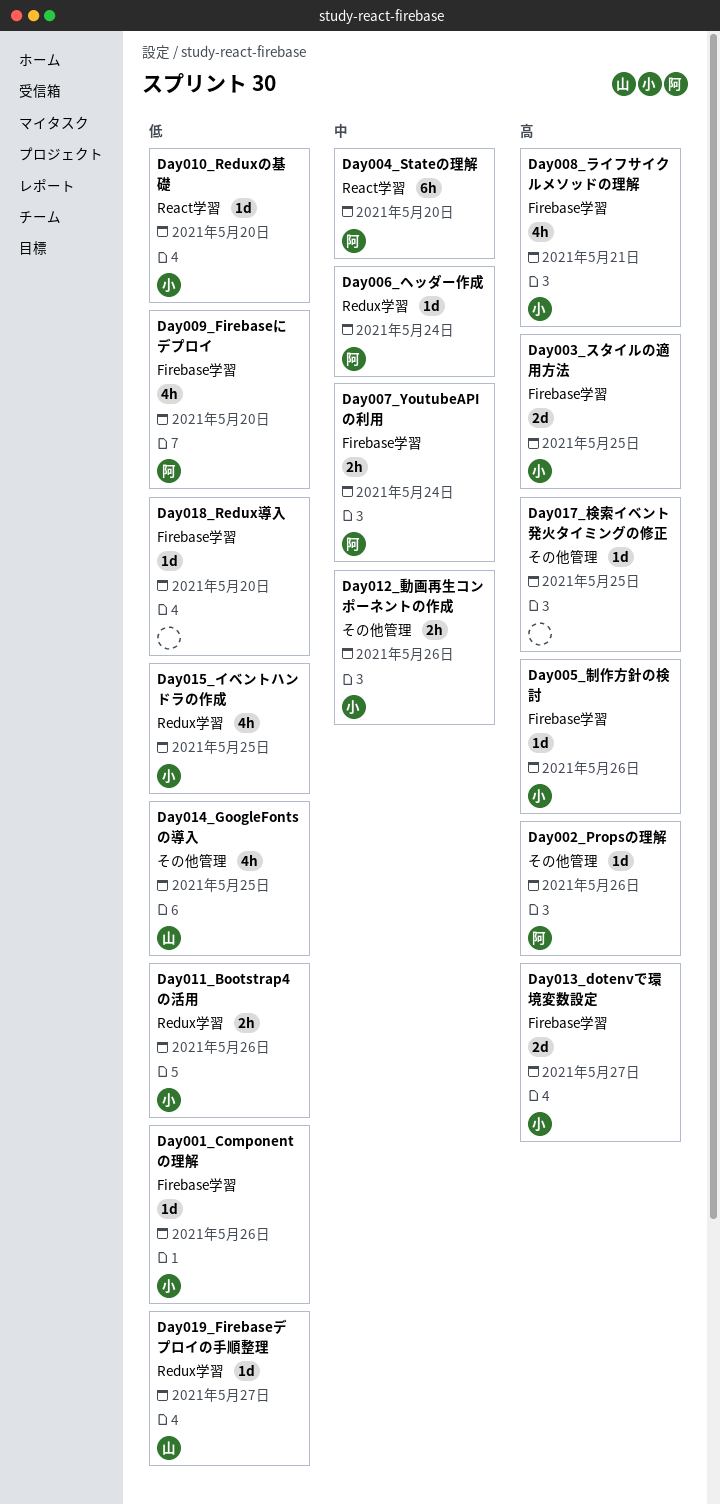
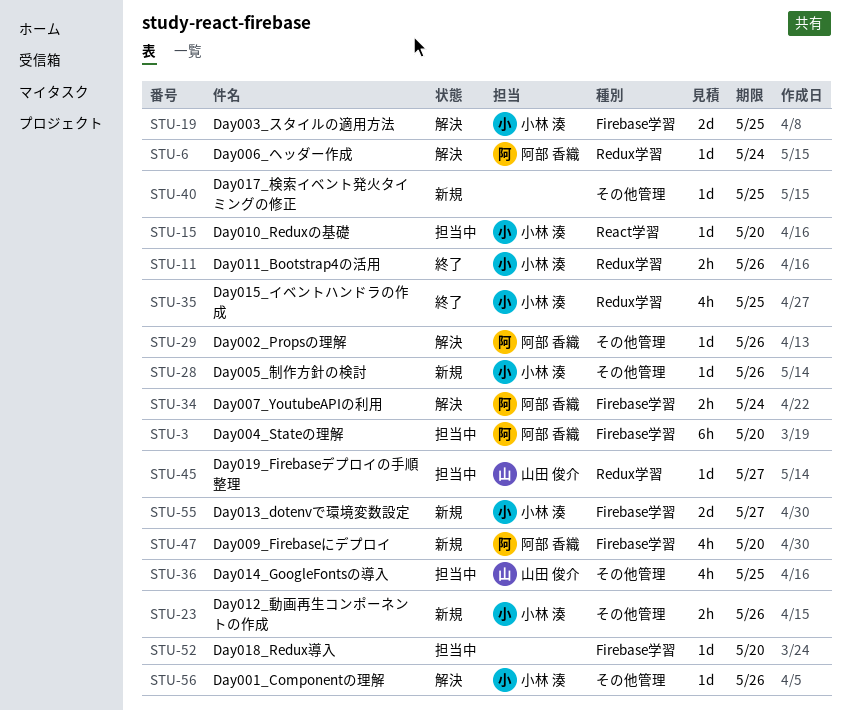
Day001_Componentの理解, label: Firebase学習 -> その他管理
Day004_Stateの理解, label: React学習 -> Firebase学習
Day005_制作方針の検討, label: Firebase学習 -> その他管理
Day008_ライフサイクルメソッドの理解: present -> none

